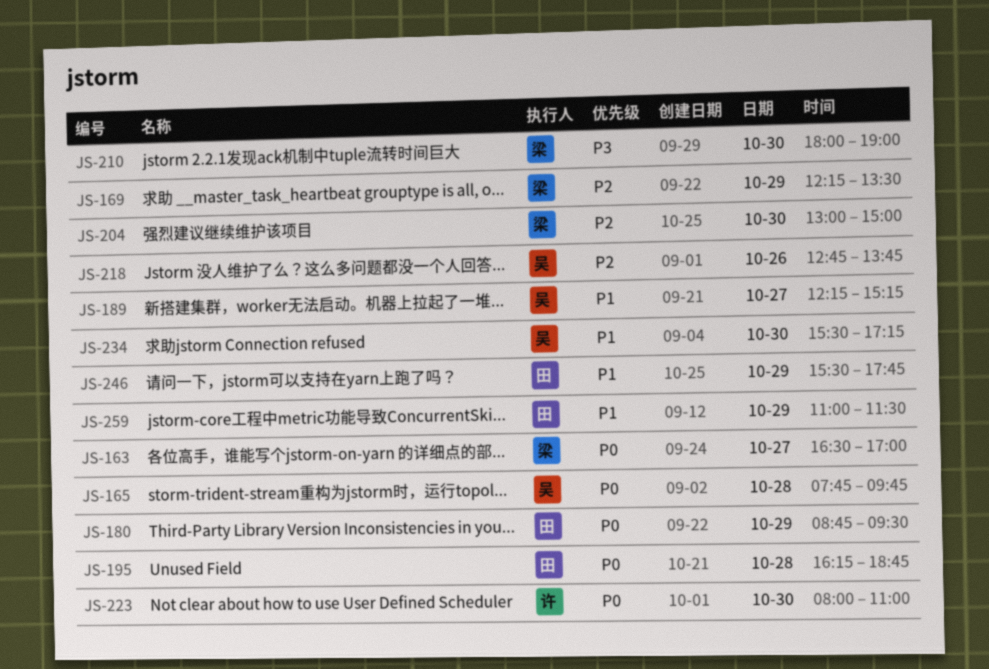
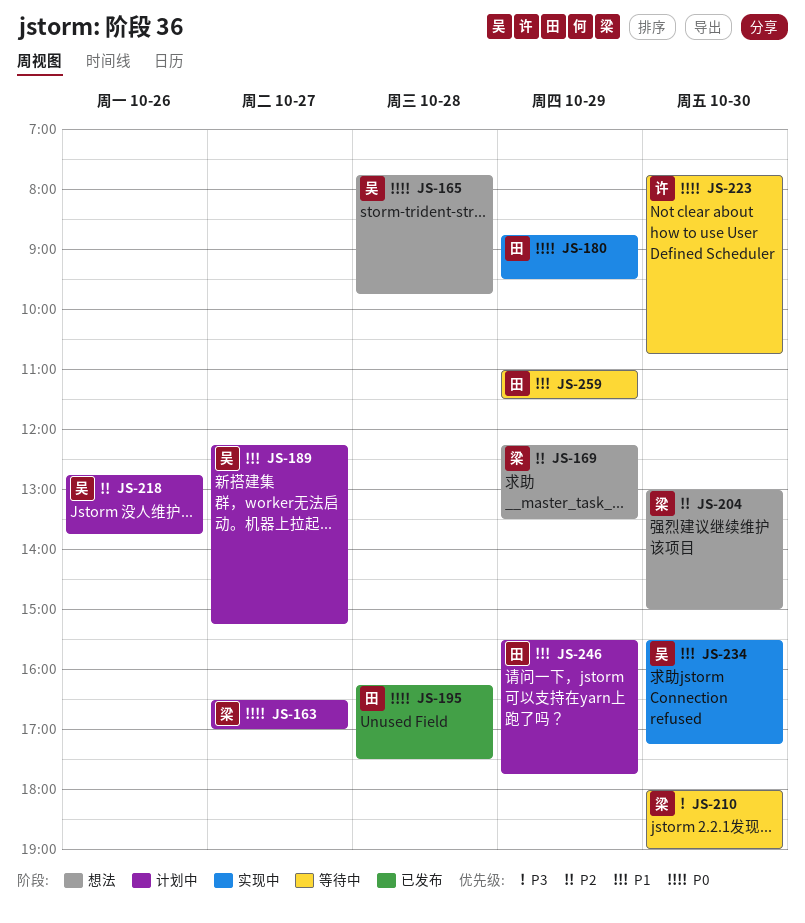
JS-195, ends: 18:45 -> 17:30
JS-223, begins: 08:00 -> 07:45
JS-223, ends: 11:00 -> 10:45

